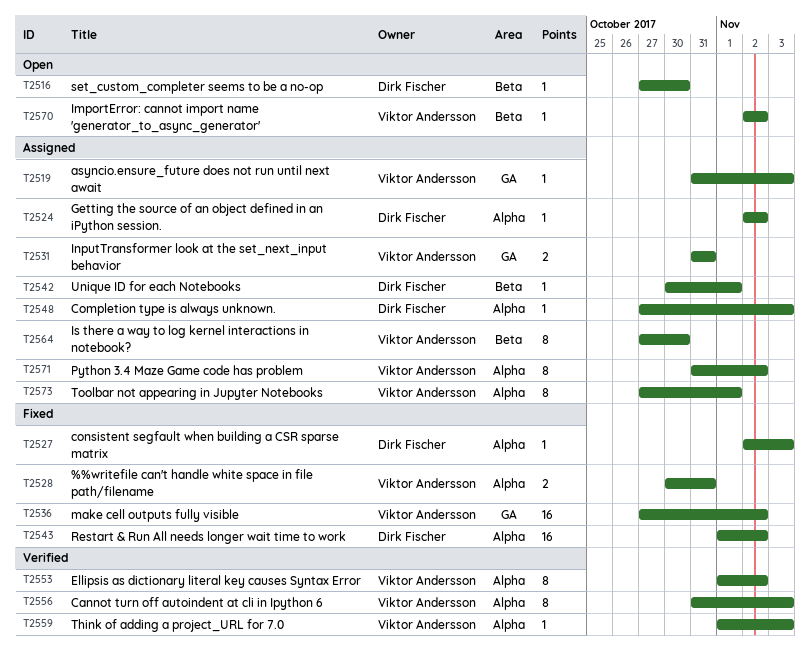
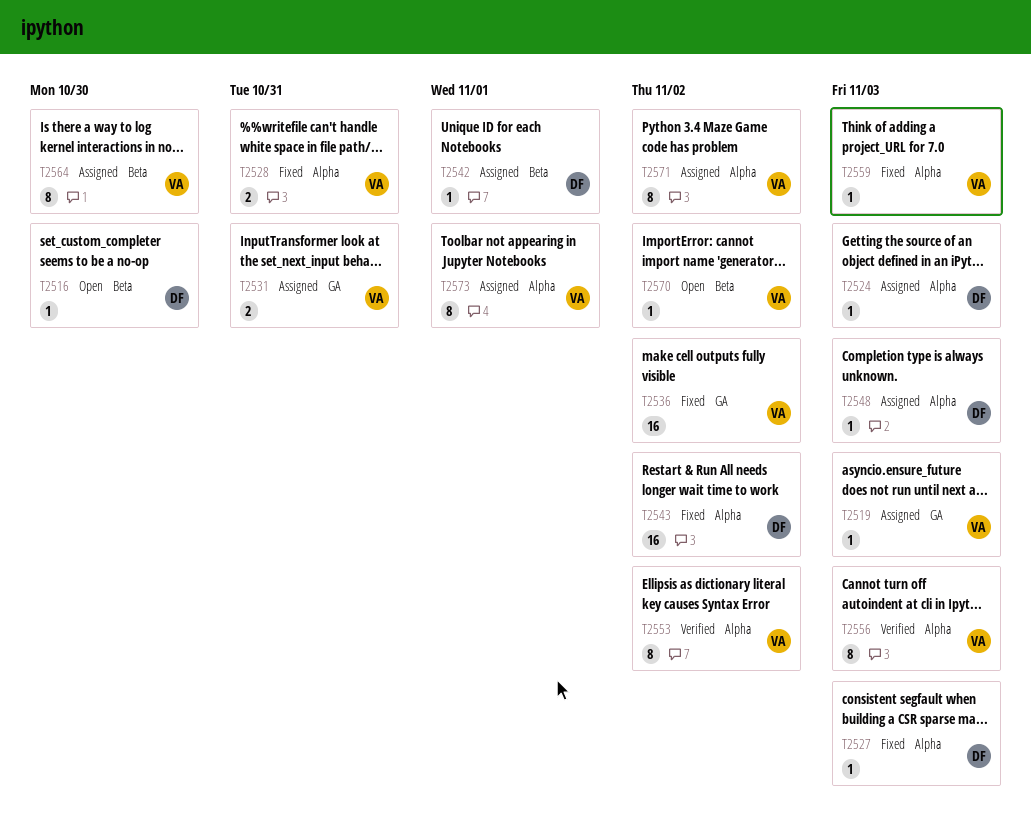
T2524, due: Nov 2 -> Nov 3
T2559, status: Verified -> Fixed

